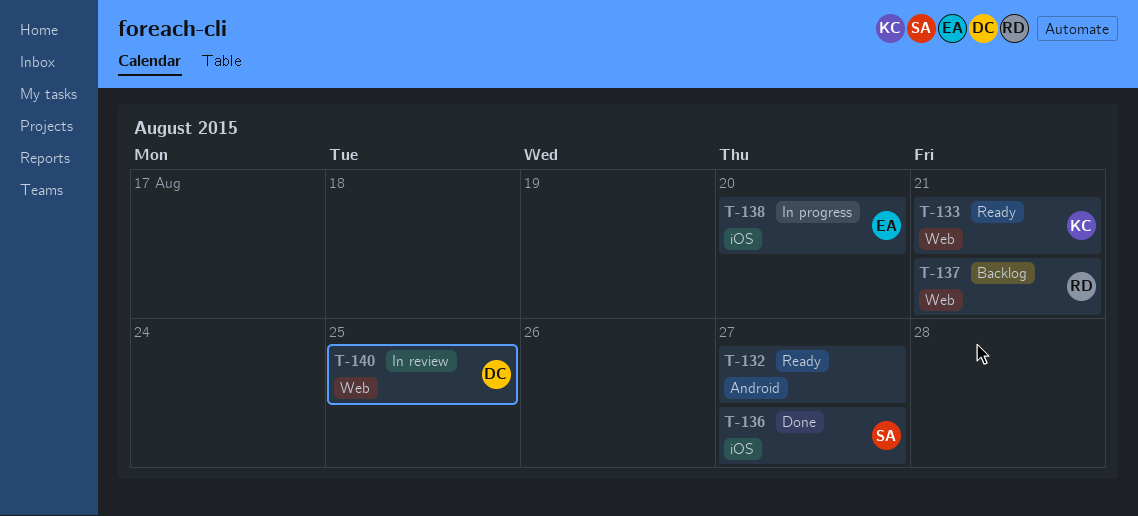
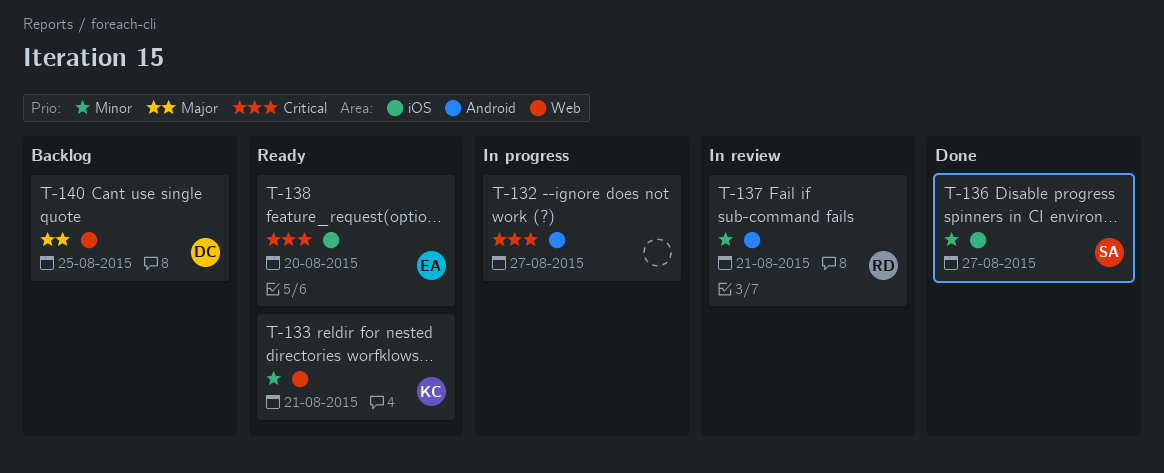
T-132, status: Ready -> In progress
T-137, status: Backlog -> In review
T-137, label: Web -> Android
T-138, status: In progress -> Ready
T-140, status: In review -> Backlog

